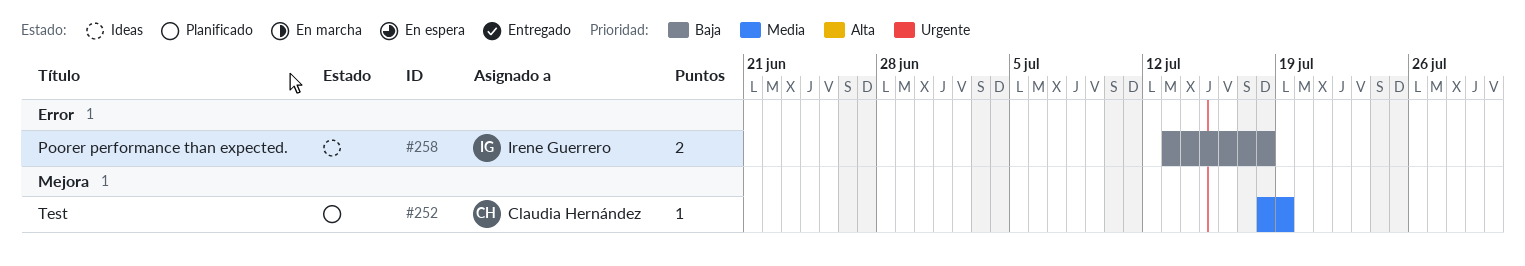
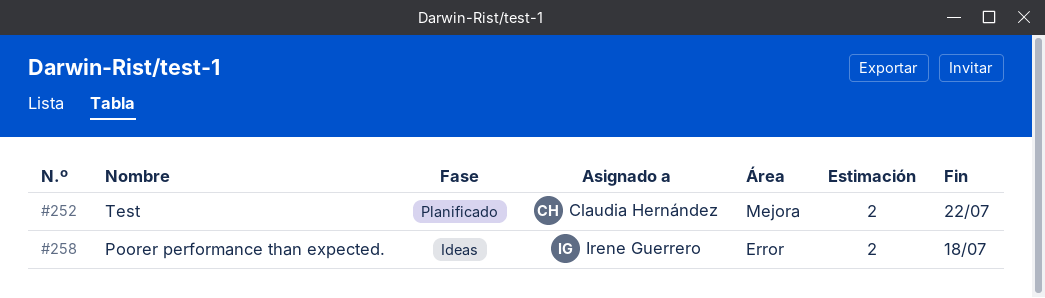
#252, estimate: 1 -> 2
#252, due: Jul 19 -> Jul 22

